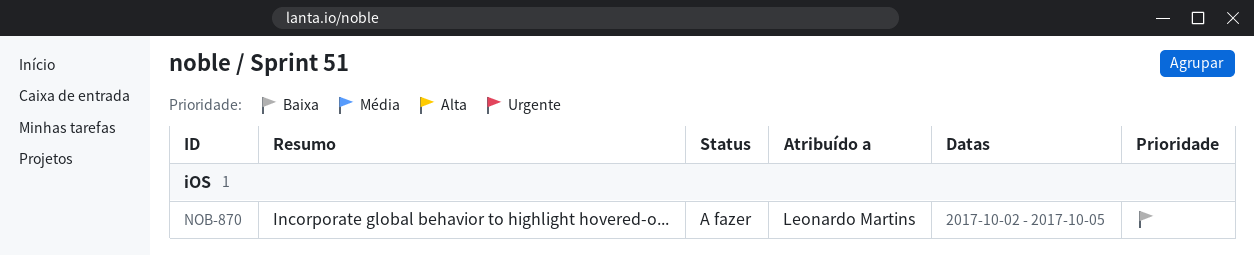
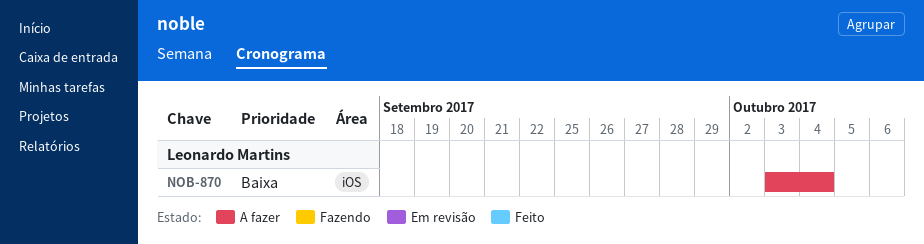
NOB-870, start: Oct 2 -> Oct 3
NOB-870, due: Oct 5 -> Oct 4

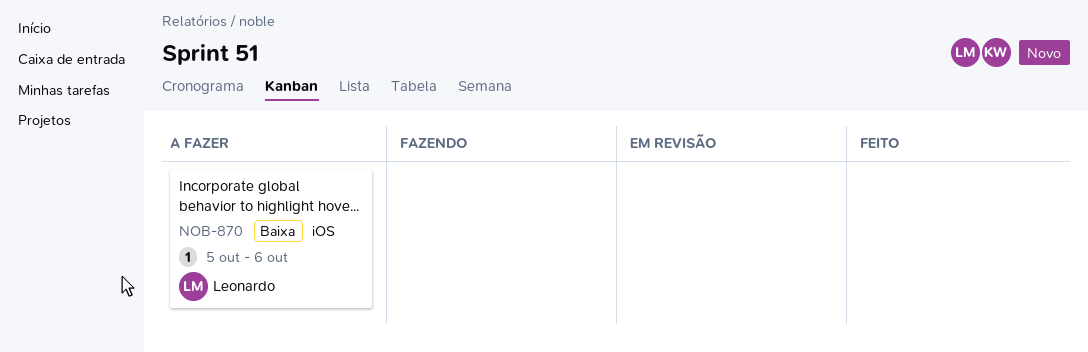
NOB-870, start: Oct 3 -> Oct 5
NOB-870, due: Oct 4 -> Oct 6

